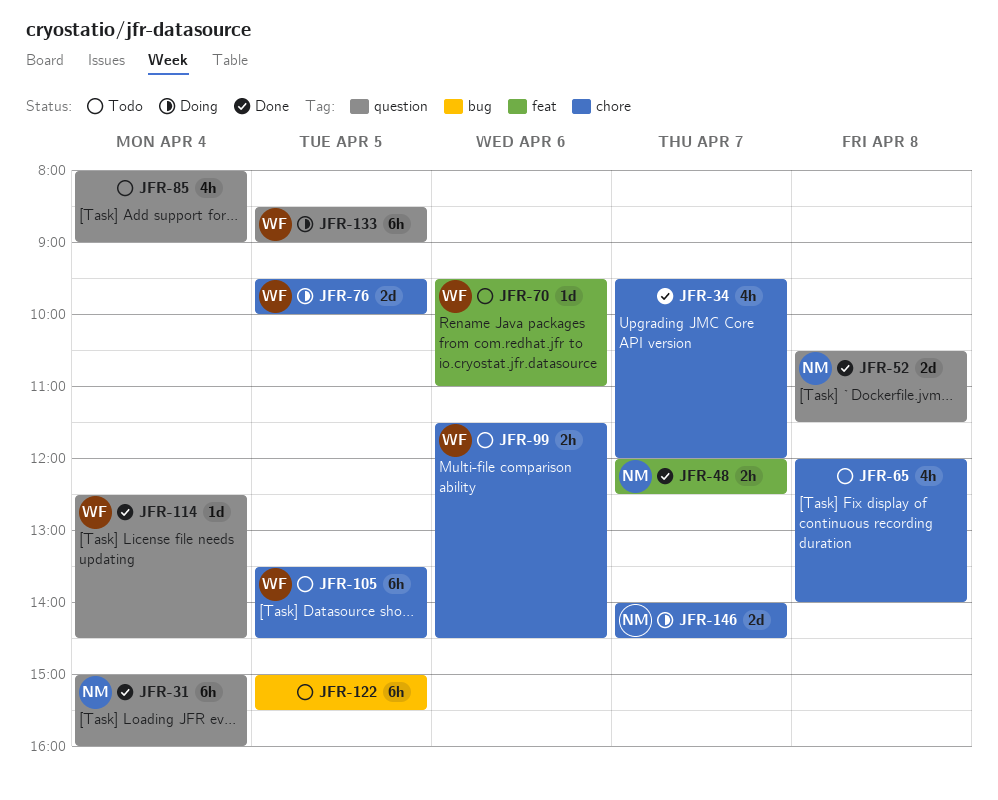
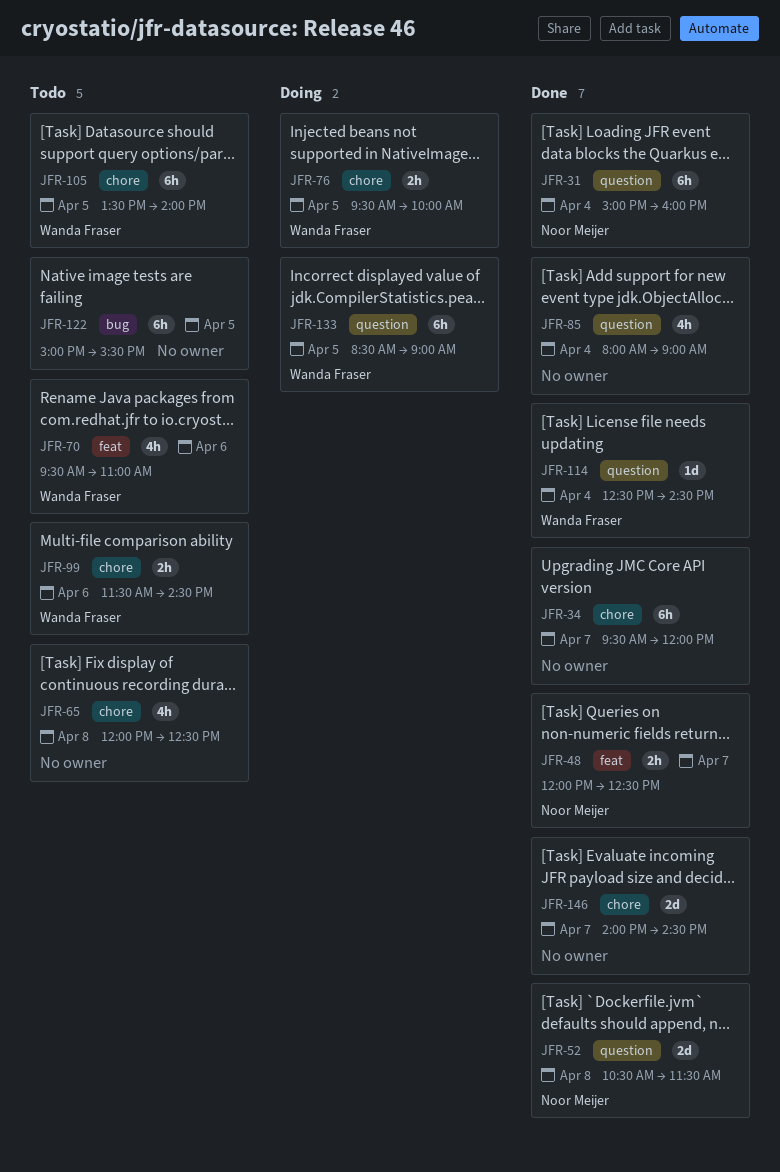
JFR-34, estimate: 4h -> 6h
JFR-65, ends: 14:00 -> 12:30
JFR-70, estimate: 1d -> 4h
JFR-76, estimate: 2d -> 2h
JFR-85, status: Todo -> Done
JFR-105, ends: 14:30 -> 14:00
JFR-146, status: Doing -> Done
JFR-146, owner: Noor Meijer -> none

